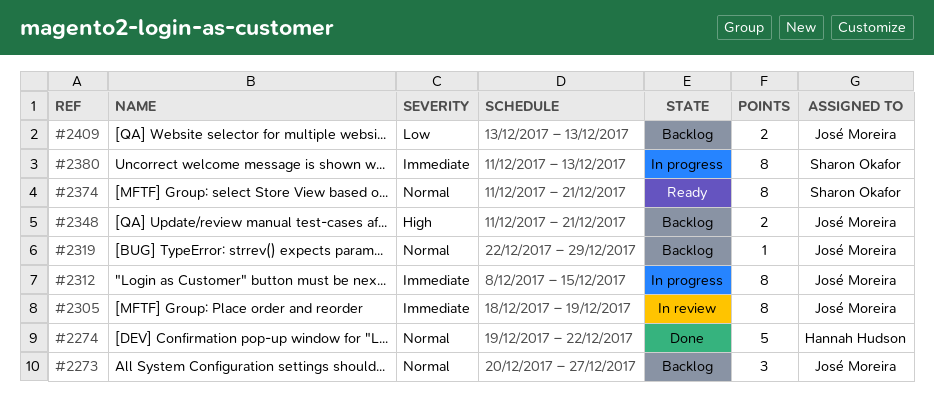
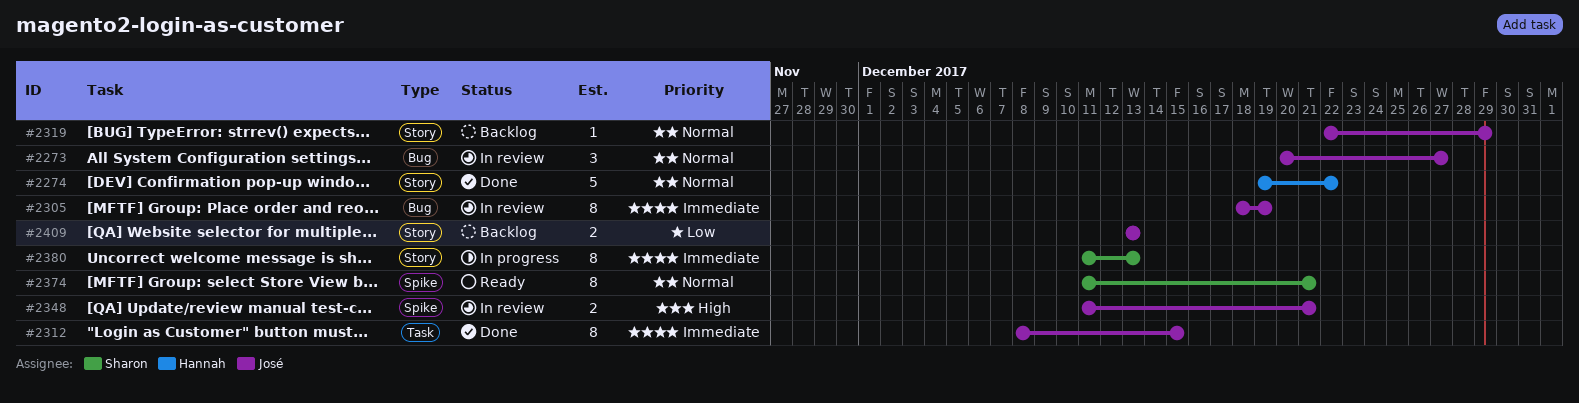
#2273, status: Backlog -> In review
#2312, status: In progress -> Done
#2348, status: Backlog -> In review

